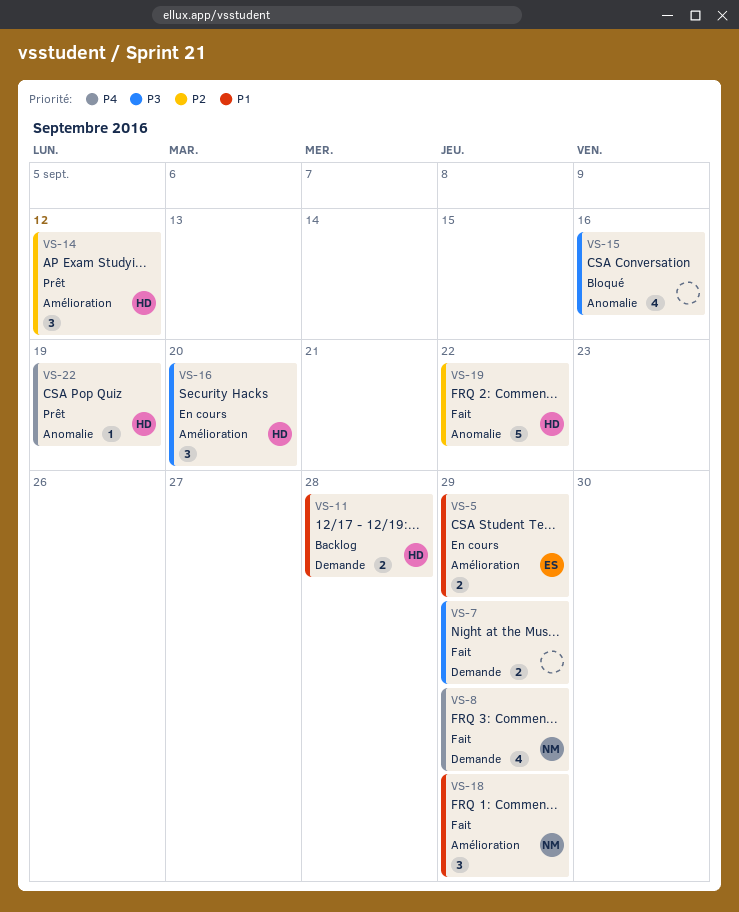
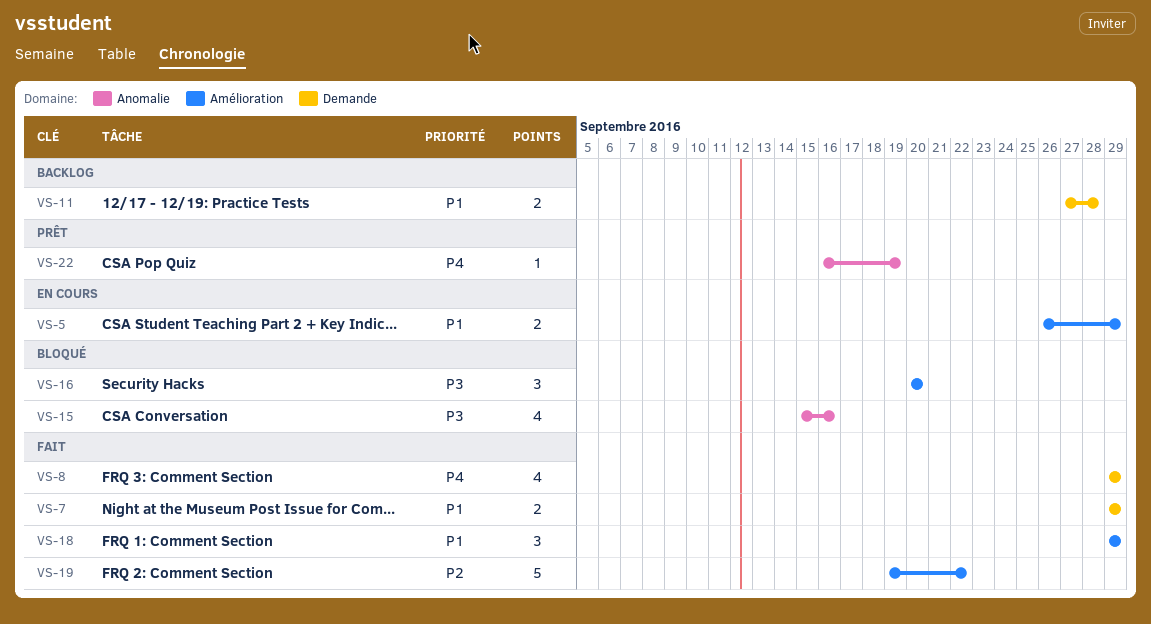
VS-7, priority: P3 -> P1
VS-14: present -> none
VS-16, status: En cours -> Bloqué
VS-19, label: Anomalie -> Amélioration

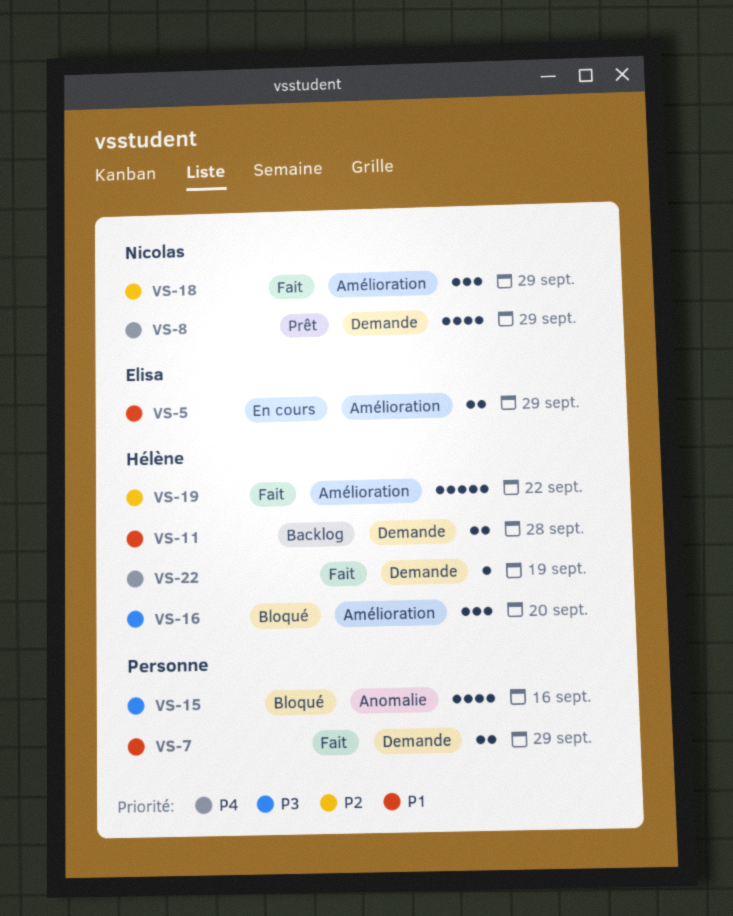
VS-8, status: Fait -> Prêt
VS-18, priority: P1 -> P2
VS-22, status: Prêt -> Fait
VS-22, label: Anomalie -> Demande

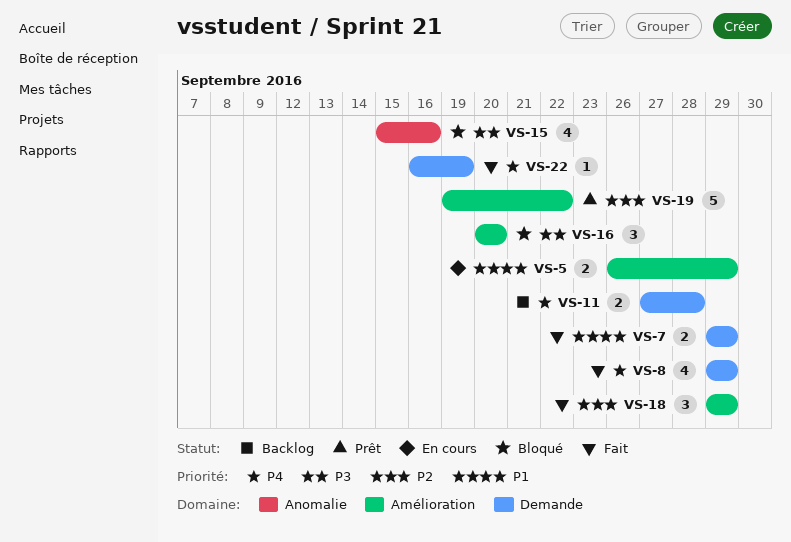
VS-8, status: Prêt -> Fait
VS-11, priority: P1 -> P4
VS-19, status: Fait -> Prêt

